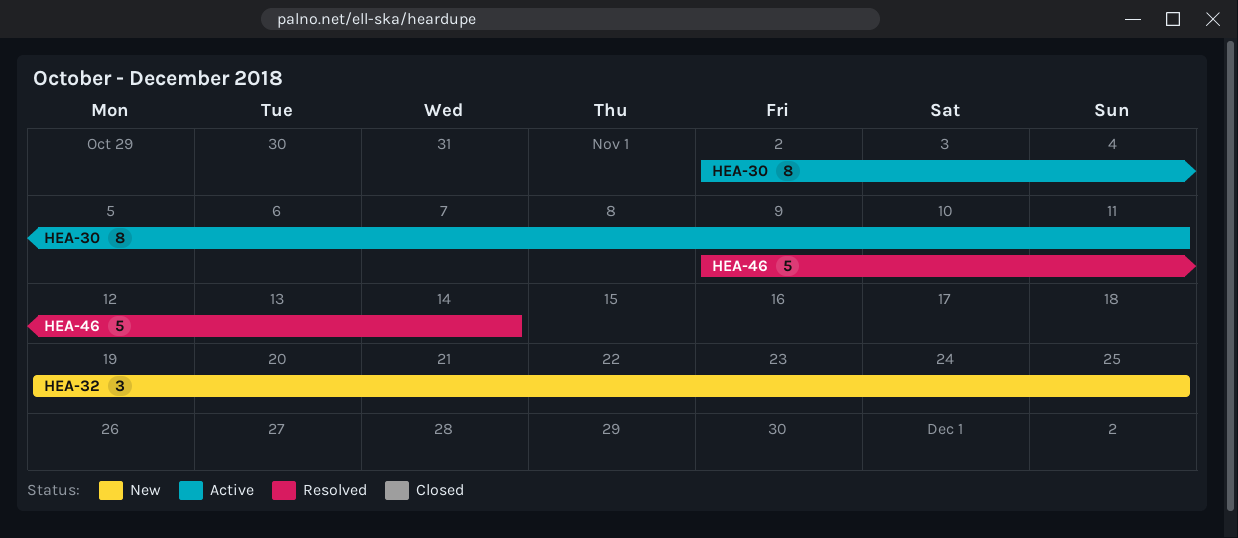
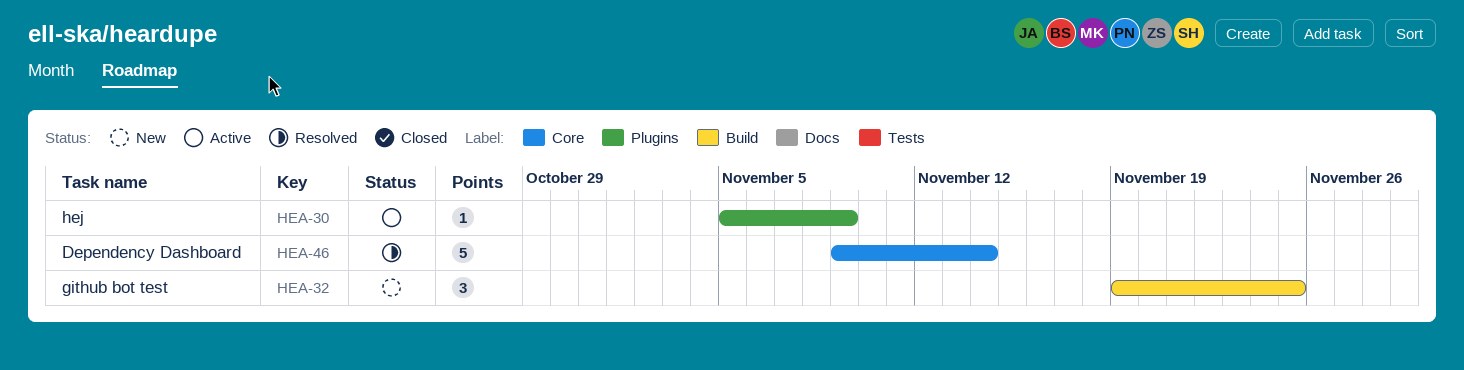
HEA-30, estimate: 8 -> 1
HEA-30, start: Nov 2 -> Nov 5
HEA-30, due: Nov 11 -> Nov 9

